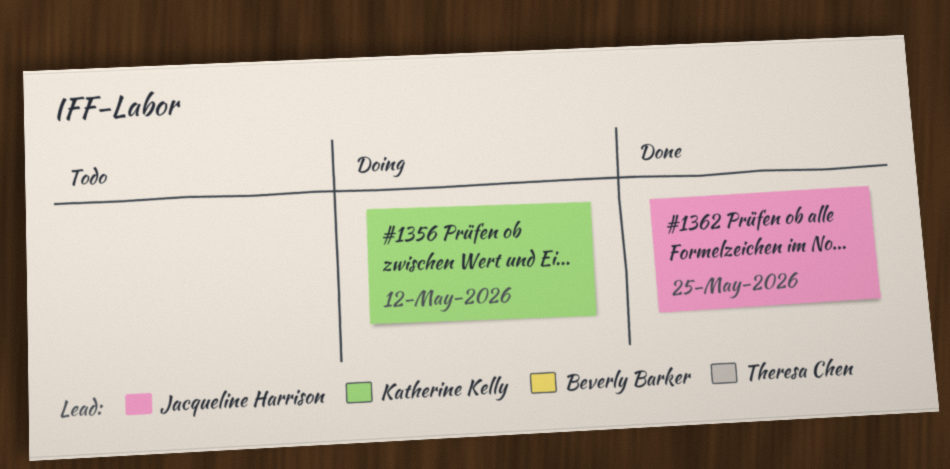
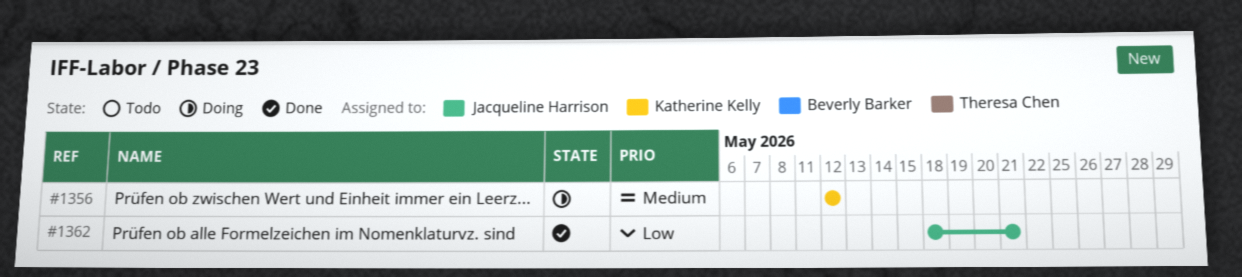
#1362, due: May 25 -> May 21

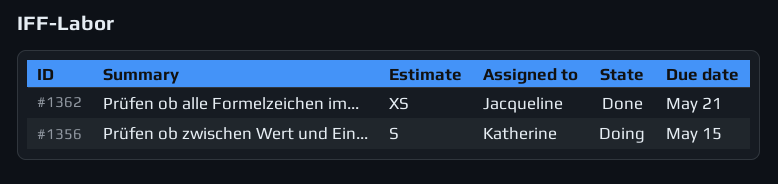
#1356, due: May 12 -> May 15

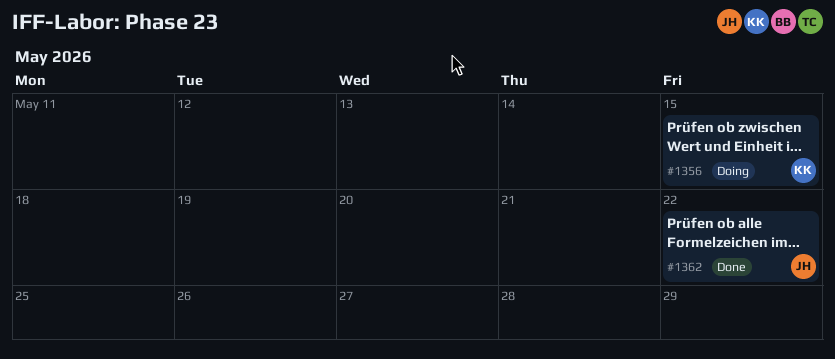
#1362, due: May 21 -> May 22

